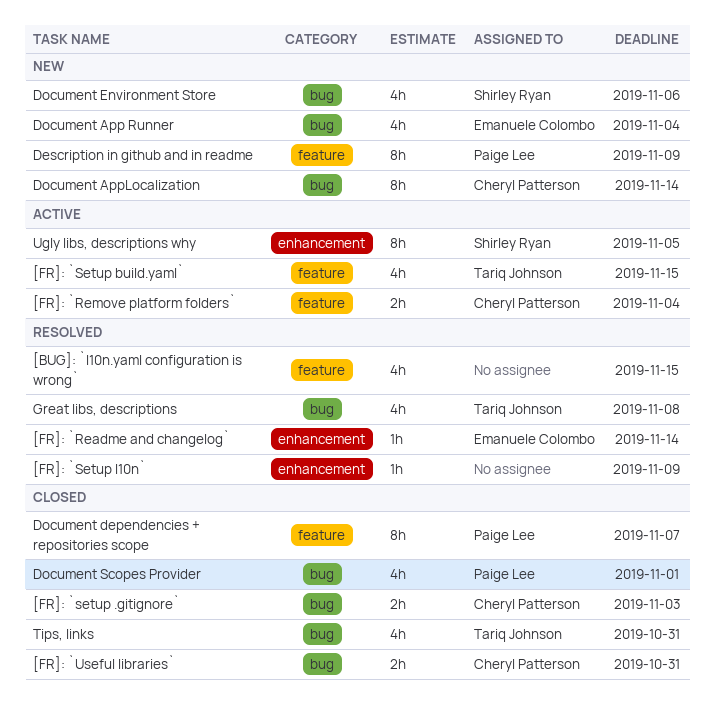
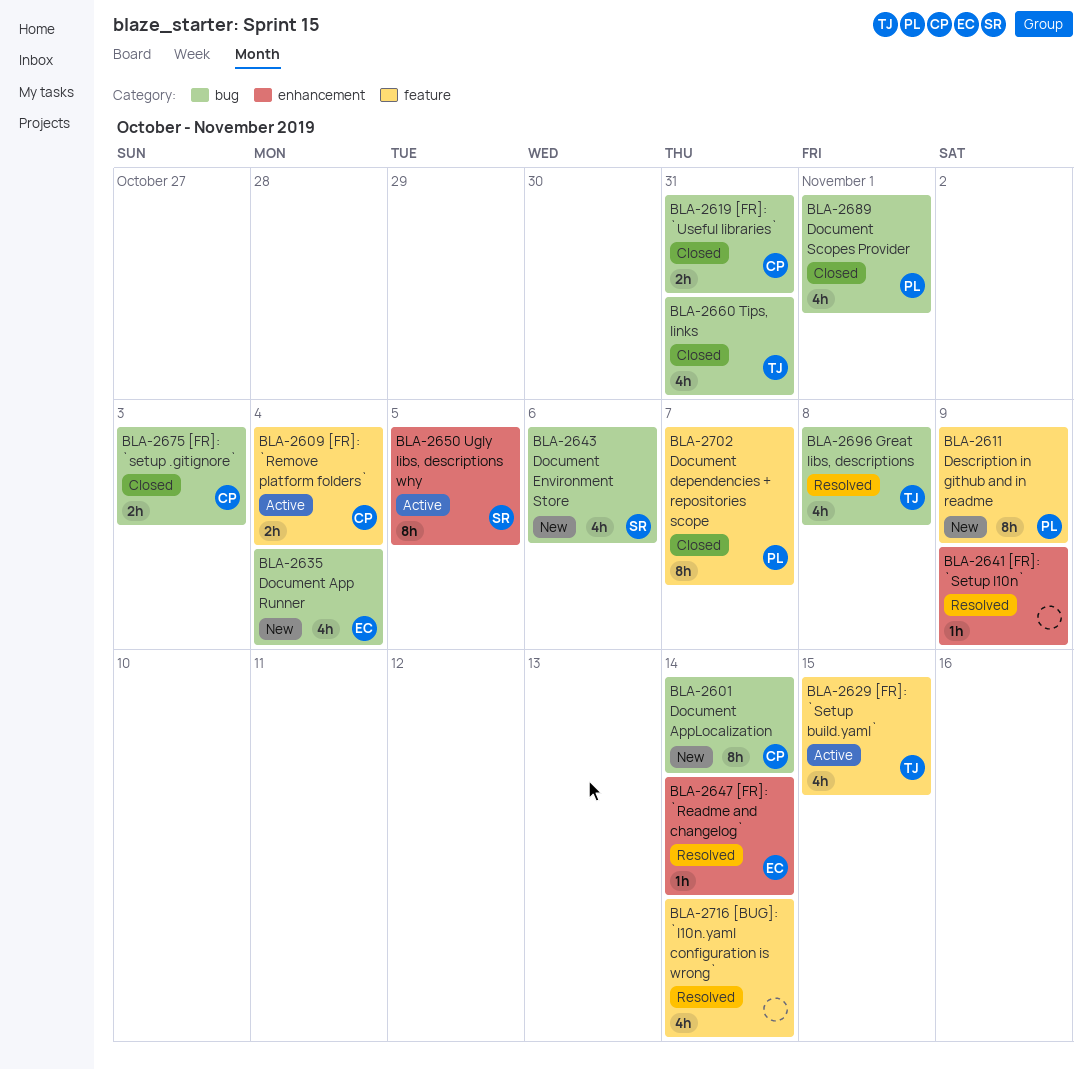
[BUG]: `l10n.yaml configuration is wrong`, due: Nov 15 -> Nov 14

